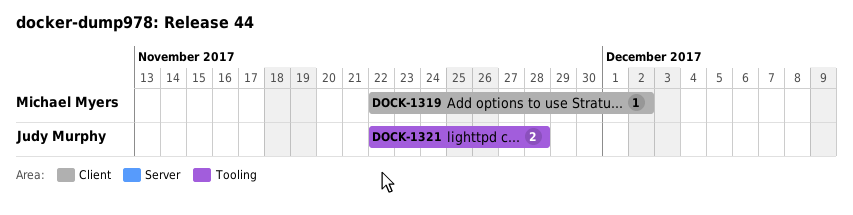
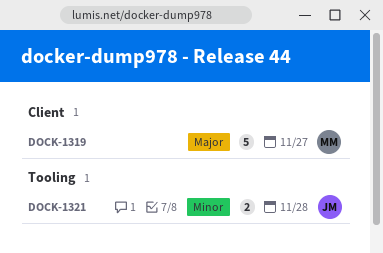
DOCK-1319, estimate: 1 -> 5
DOCK-1319, due: Dec 2 -> Nov 27

